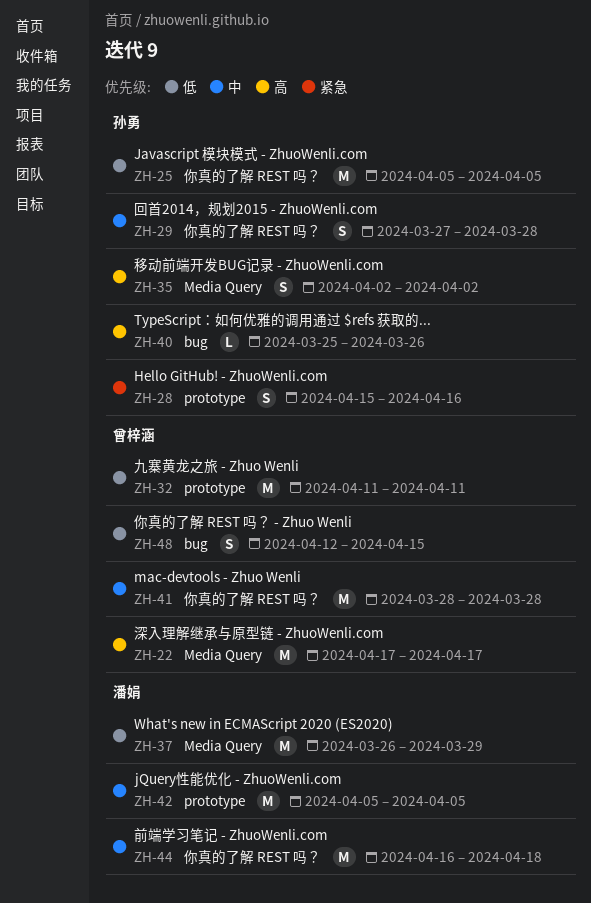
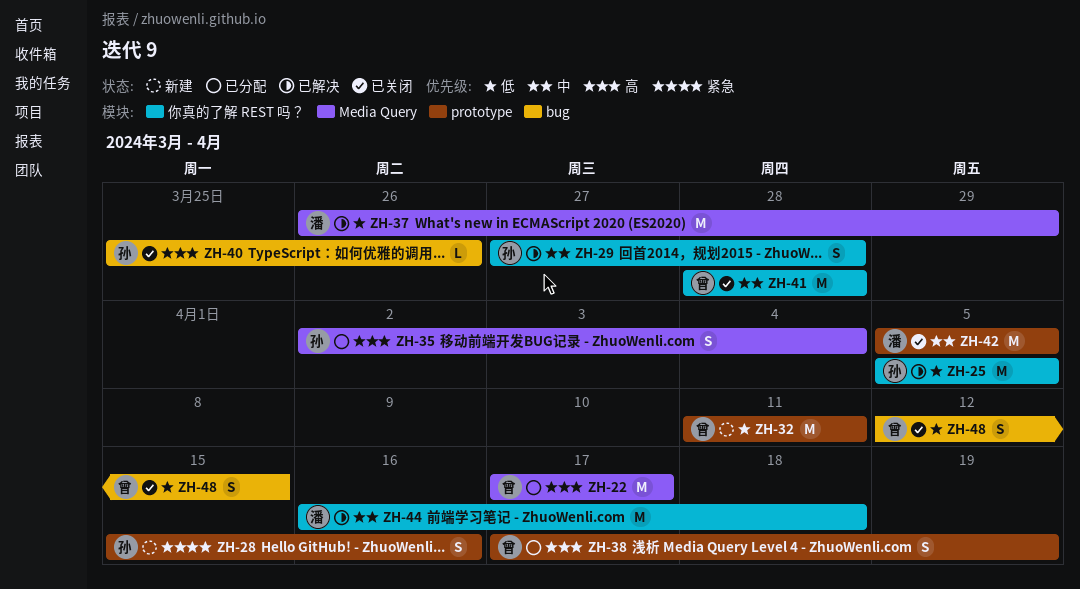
ZH-35, due: Apr 2 -> Apr 4
ZH-38: none -> present

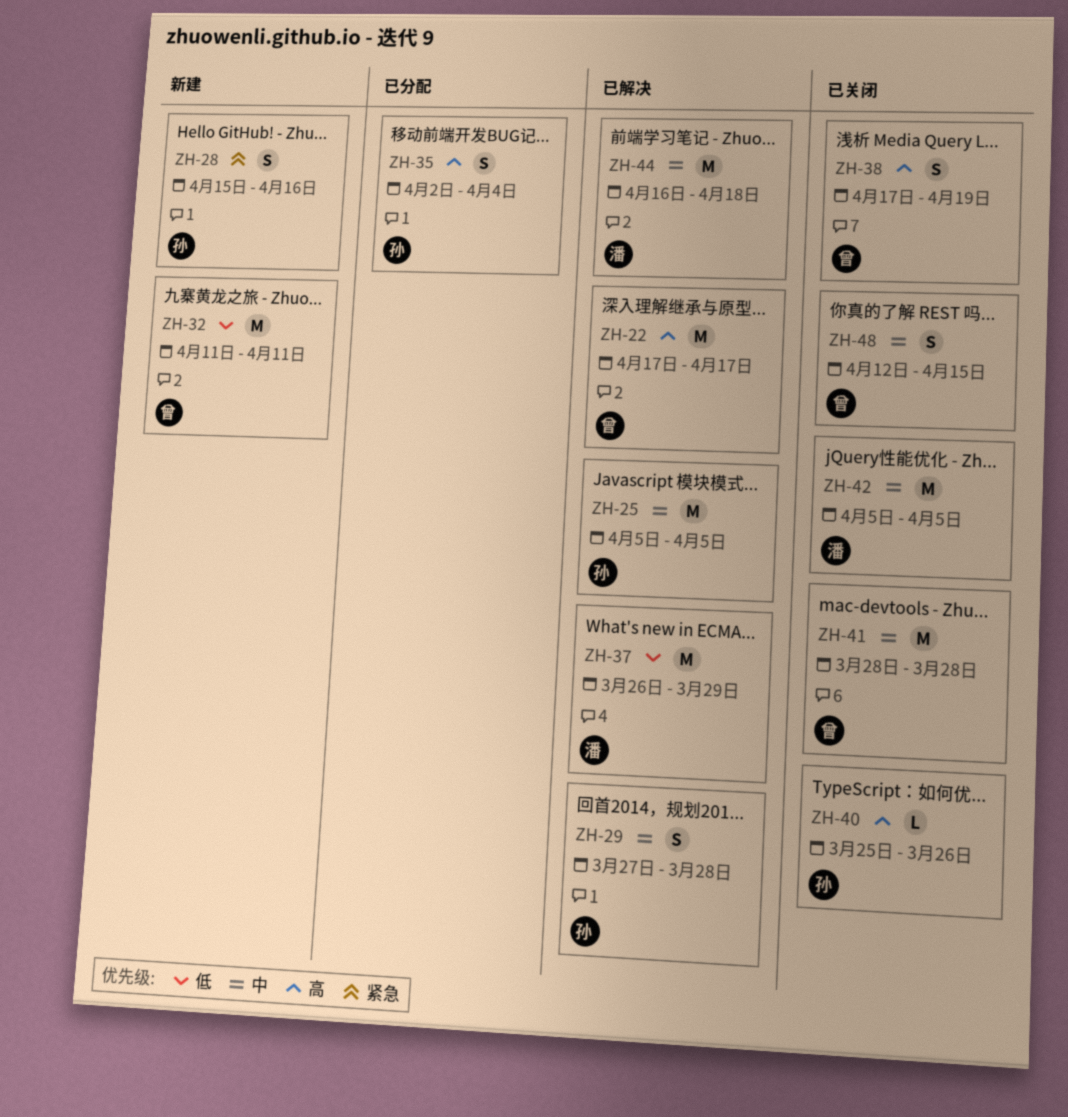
ZH-22, status: 已分配 -> 已解决
ZH-25, priority: 低 -> 中
ZH-38, status: 已分配 -> 已关闭
ZH-48, priority: 低 -> 中

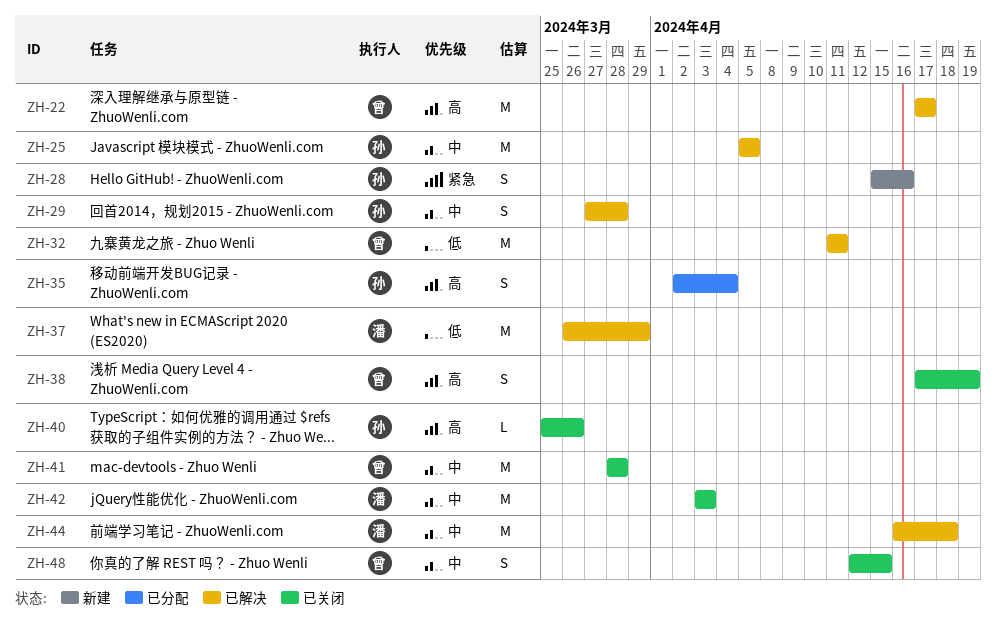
ZH-32, status: 新建 -> 已解决
ZH-42, start: Apr 5 -> Apr 3
ZH-42, due: Apr 5 -> Apr 3

